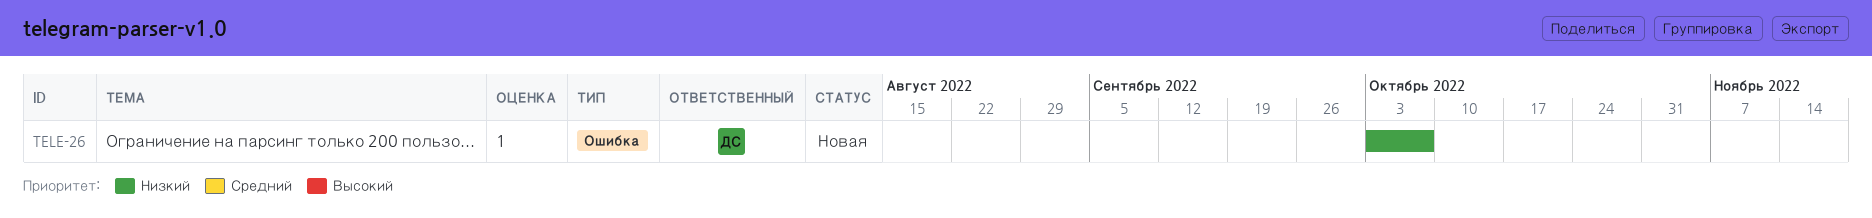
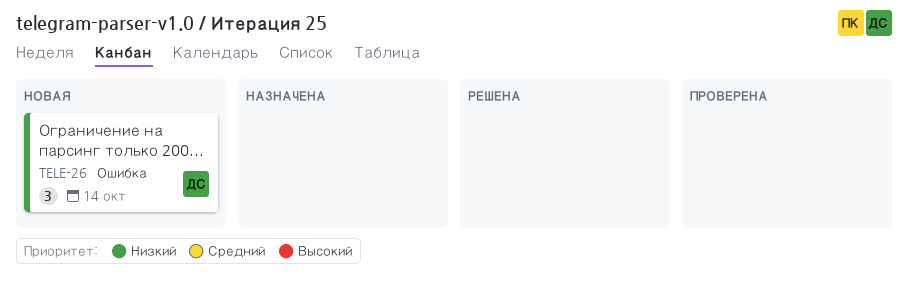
TELE-26, estimate: 1 -> 3
TELE-26, due: Oct 7 -> Oct 14

